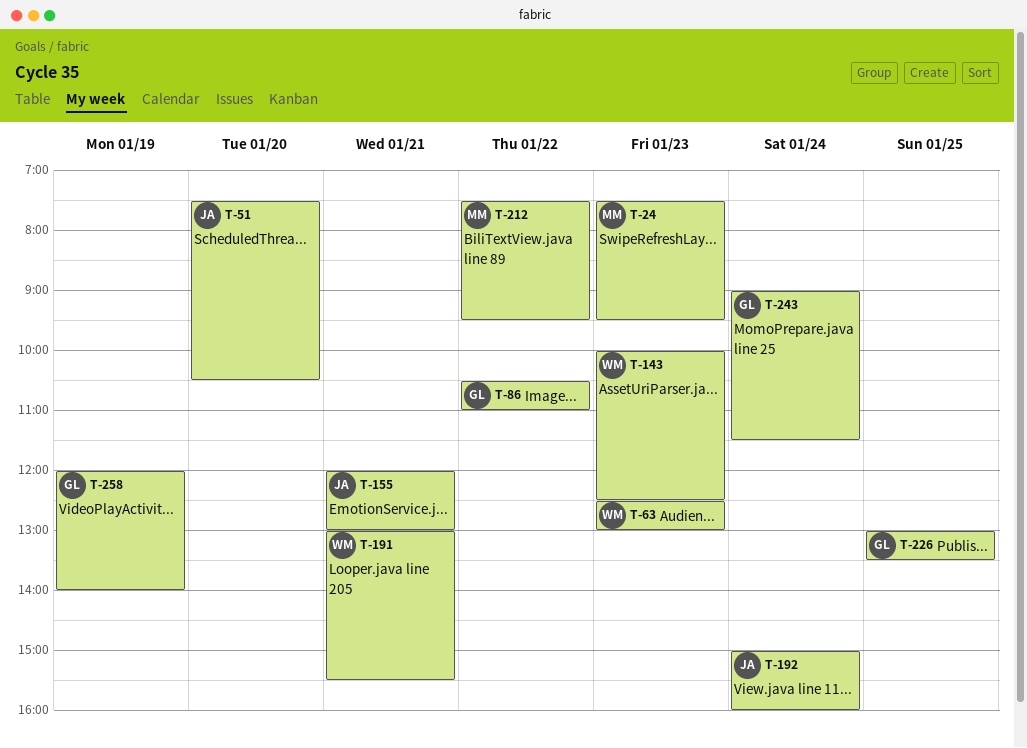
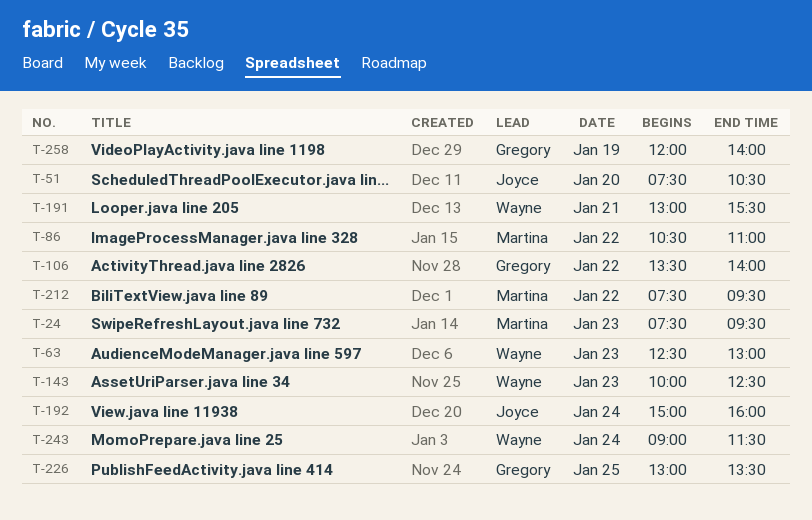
T-86, owner: Gregory -> Martina
T-106: none -> present
T-155: present -> none
T-243, owner: Gregory -> Wayne

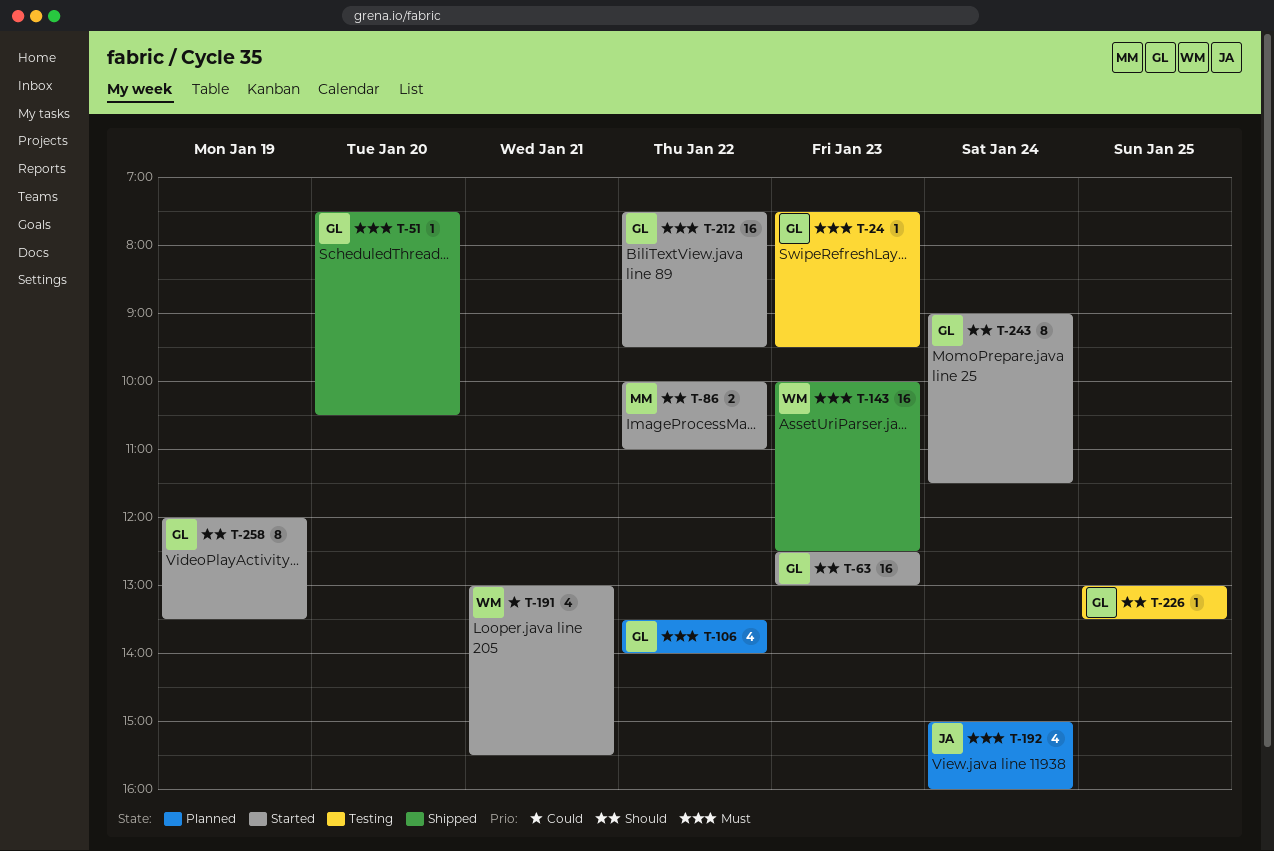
T-24, owner: Martina -> Gregory
T-51, owner: Joyce -> Gregory
T-63, owner: Wayne -> Gregory
T-86, begins: 10:30 -> 10:00
T-212, owner: Martina -> Gregory
T-243, owner: Wayne -> Gregory
T-258, ends: 14:00 -> 13:30

